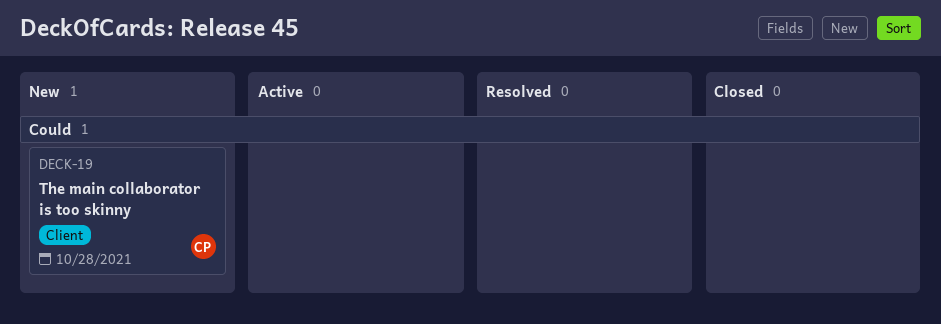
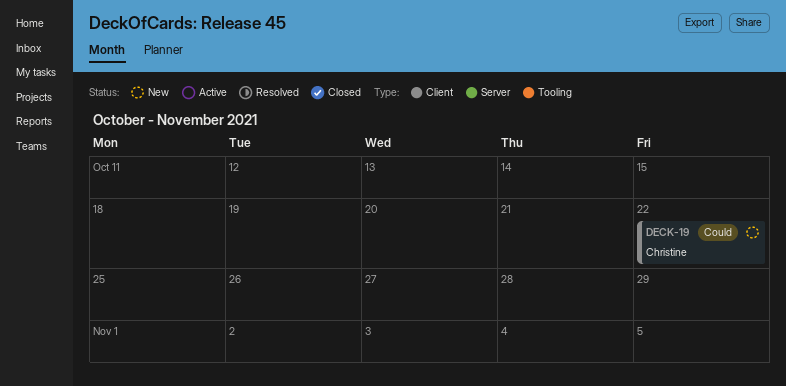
DECK-19, due: Oct 28 -> Oct 22

